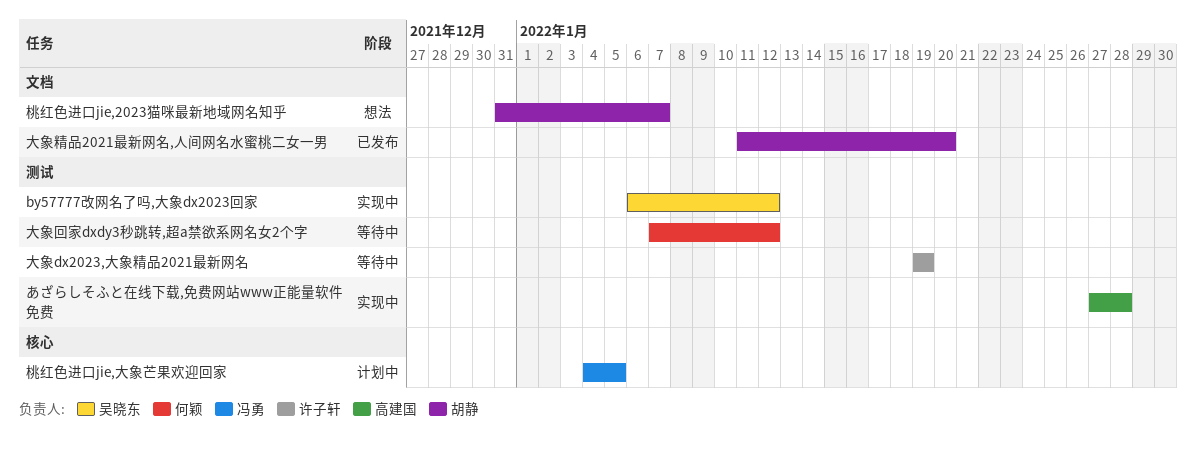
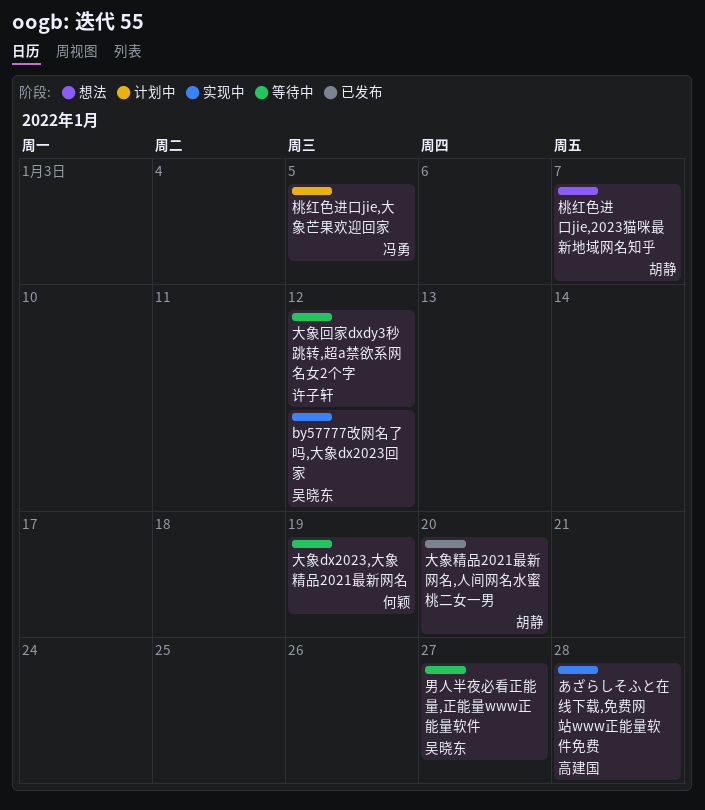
大象dx2023,大象精品2021最新网名, owner: 许子轩 -> 何颖
大象回家dxdy3秒跳转,超a禁欲系网名女2个字, owner: 何颖 -> 许子轩
男人半夜必看正能量,正能量www正能量软件: none -> present

